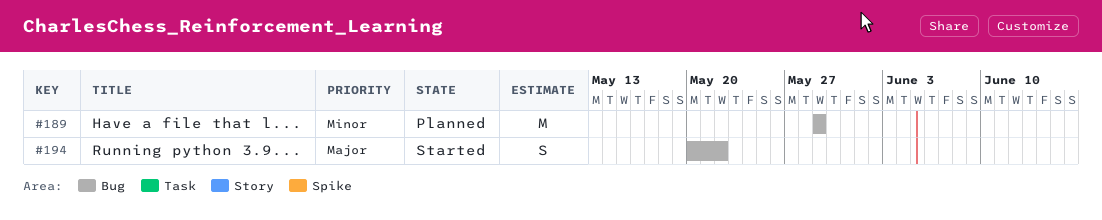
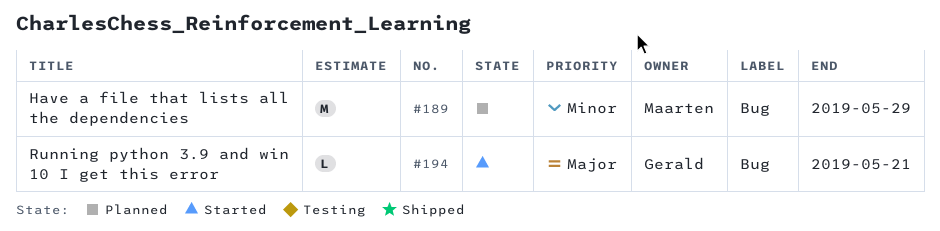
#194, estimate: S -> L
#194, due: May 22 -> May 21

